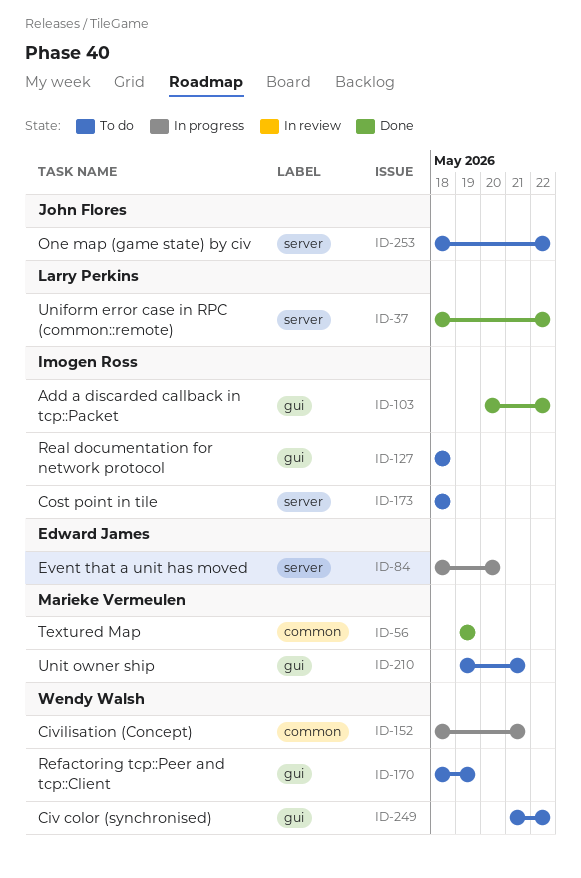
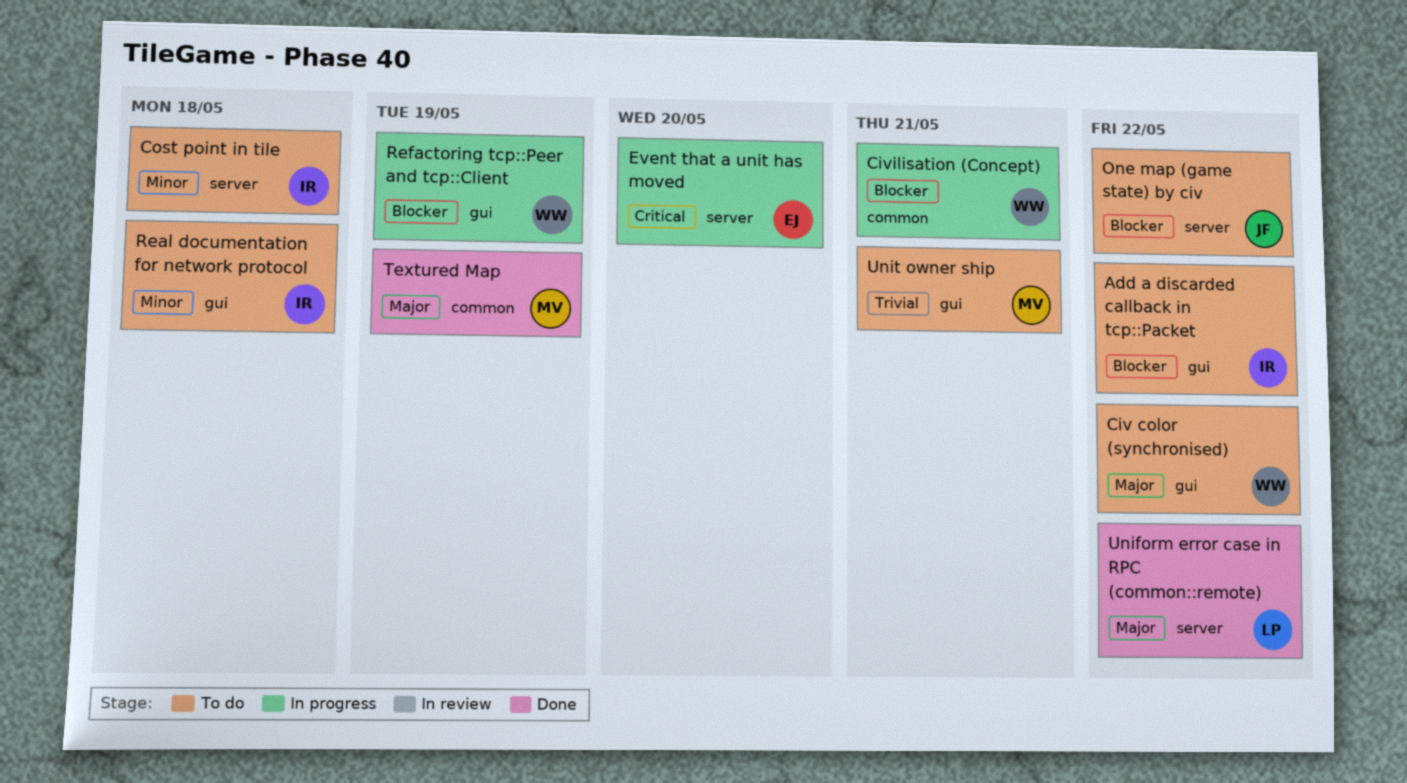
Add a discarded callback in tcp::Packet, status: Done -> To do
Refactoring tcp::Peer and tcp::Client, status: To do -> In progress

